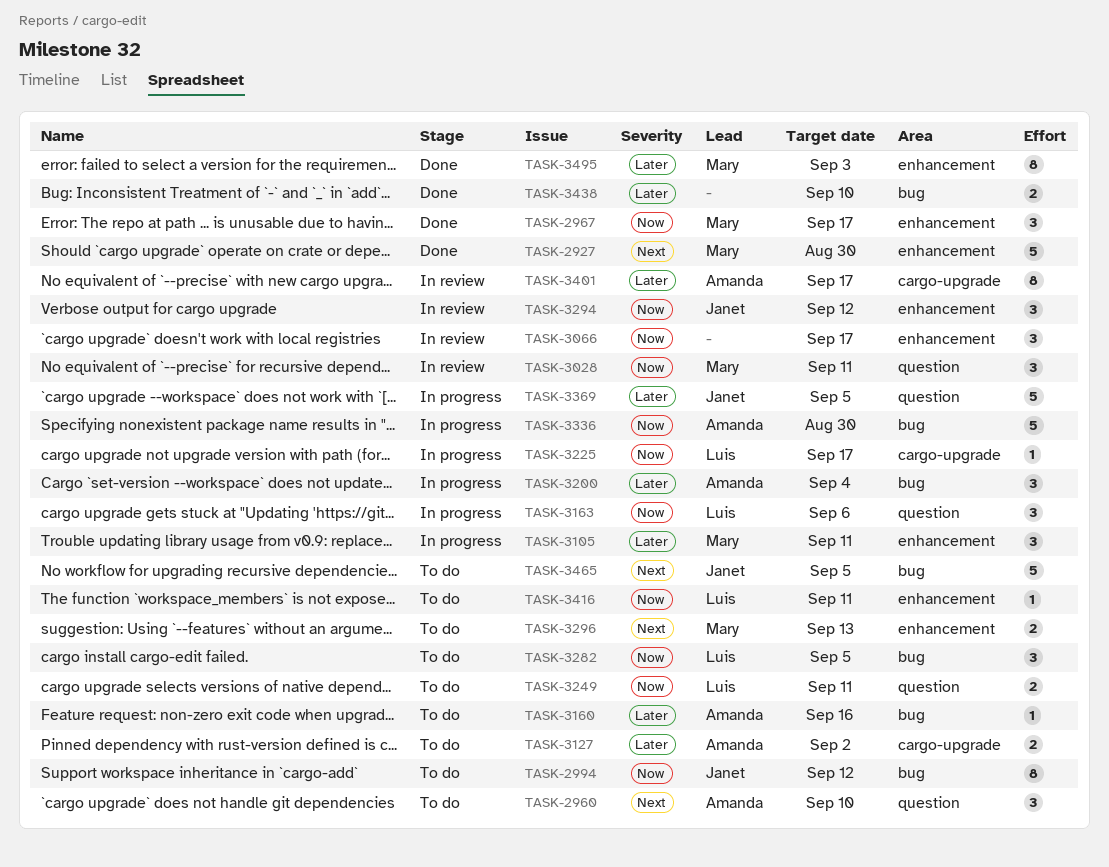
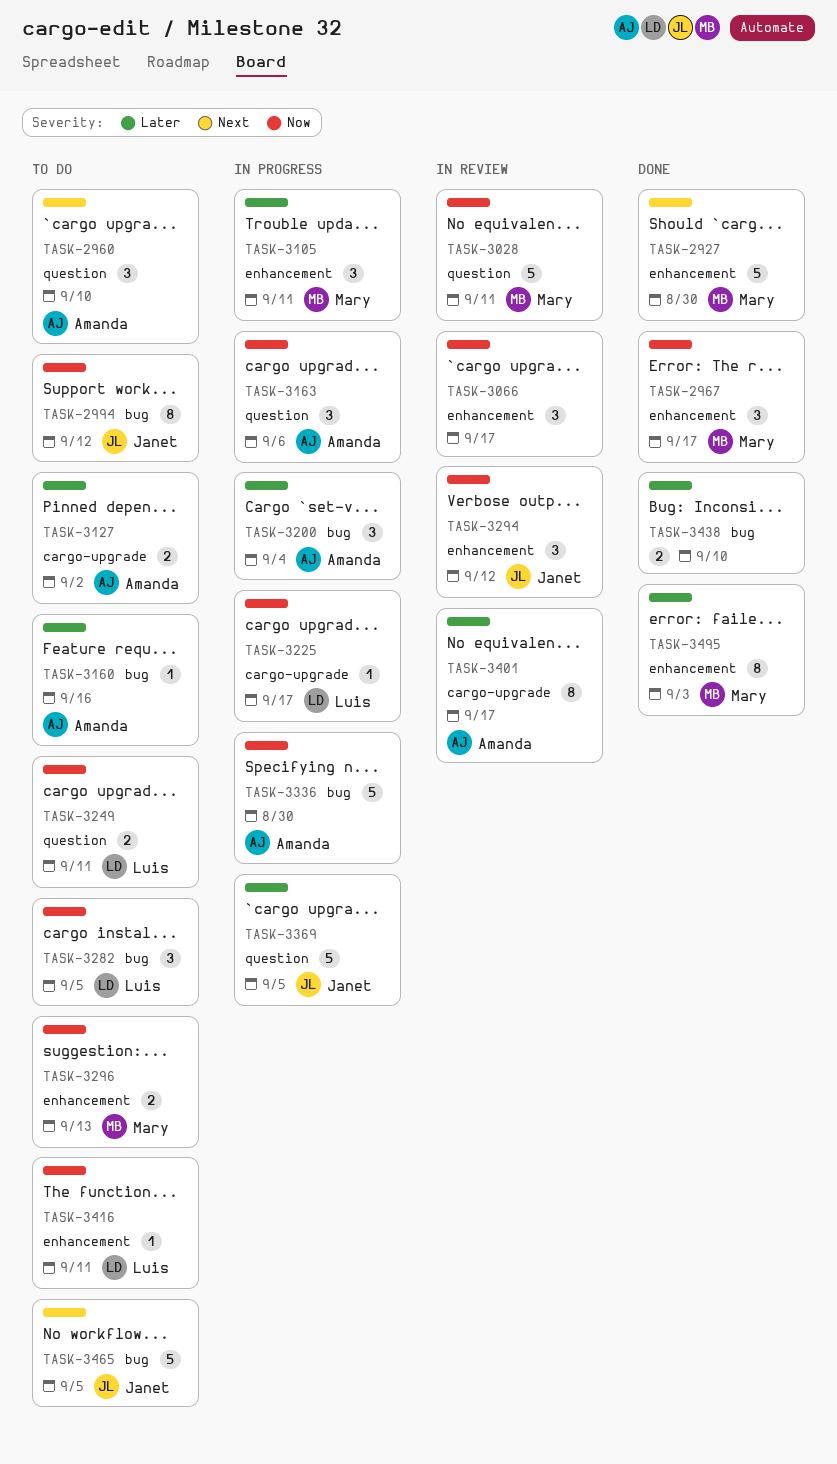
TASK-3028, estimate: 3 -> 5
TASK-3163, owner: Luis -> Amanda
TASK-3296, priority: Next -> Now

